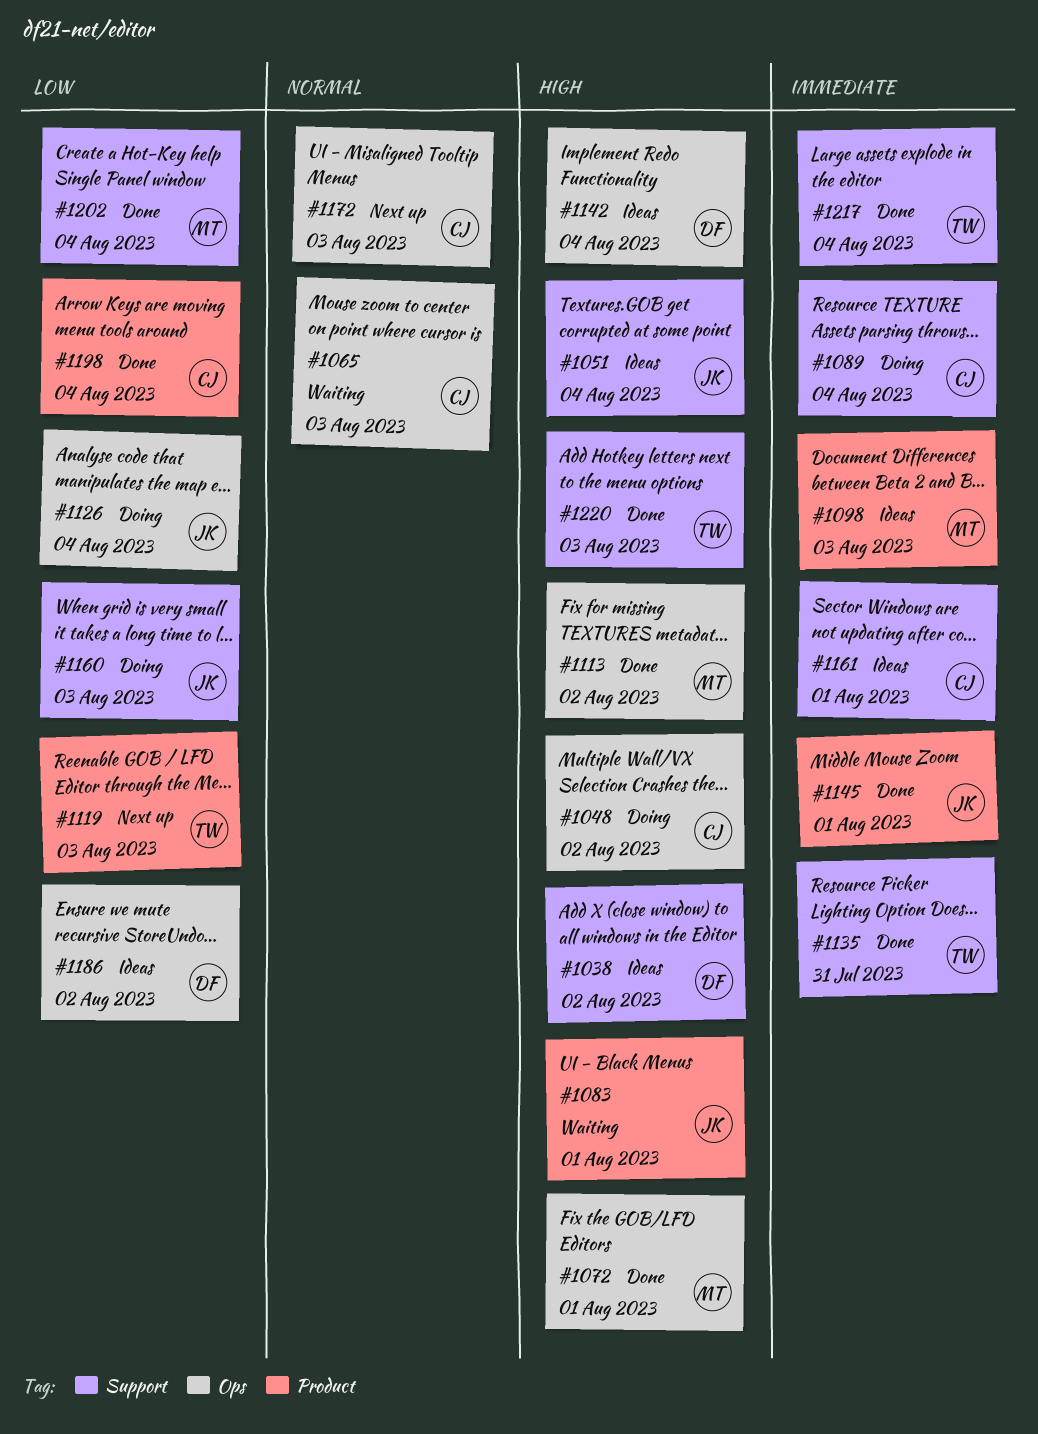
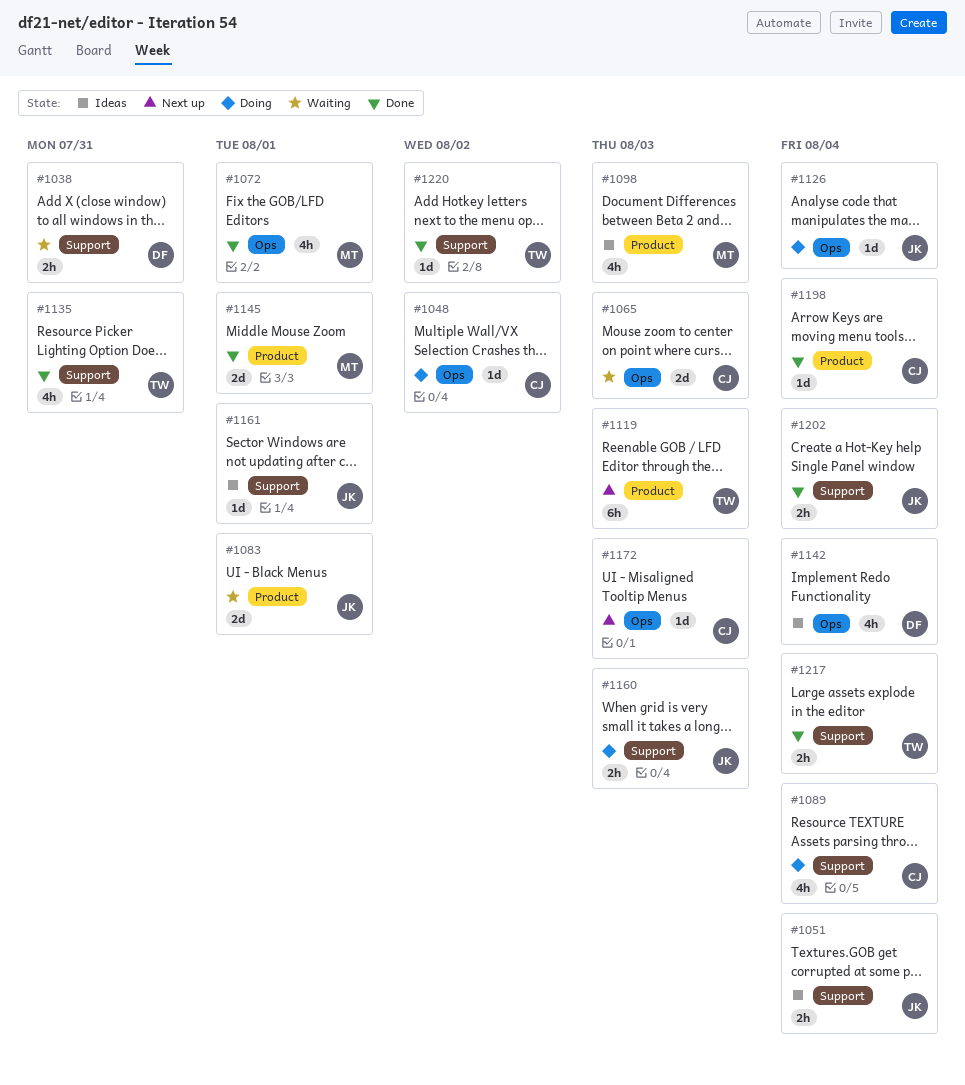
#1038, status: Ideas -> Waiting
#1038, due: Aug 2 -> Jul 31
#1113: present -> none
#1145, owner: JK -> MT
#1161, owner: CJ -> JK
#1186: present -> none
#1202, owner: MT -> JK
#1220, due: Aug 3 -> Aug 2

